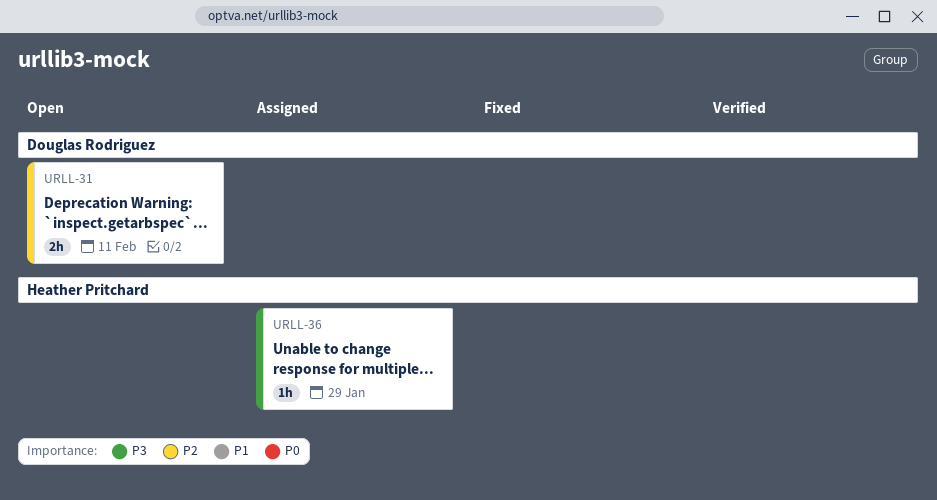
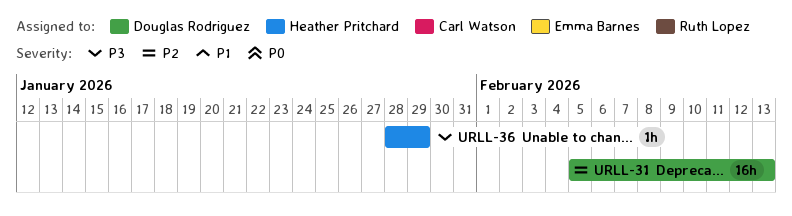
URLL-31, estimate: 2h -> 16h
URLL-31, due: Feb 11 -> Feb 13

